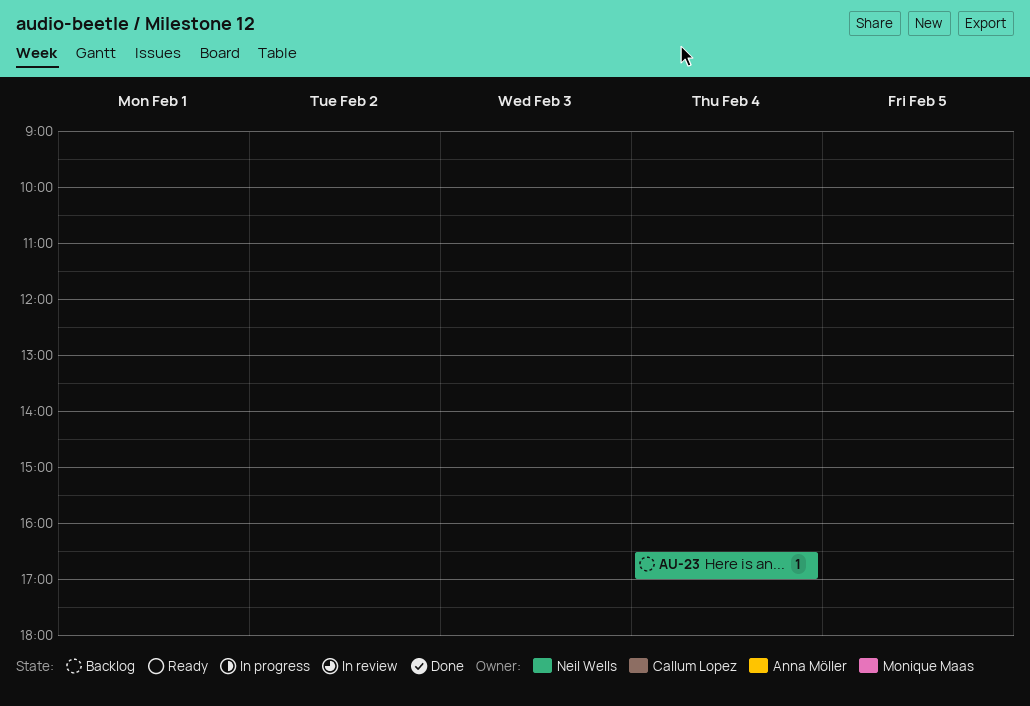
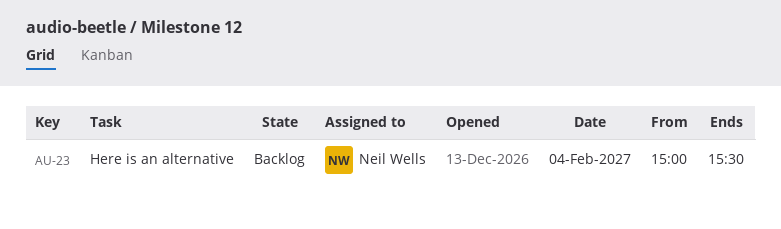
AU-23, begins: 16:30 -> 15:00
AU-23, ends: 17:00 -> 15:30

